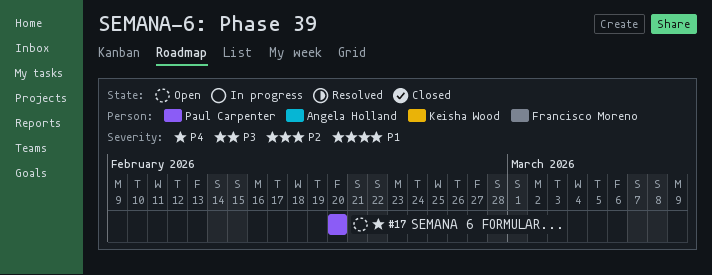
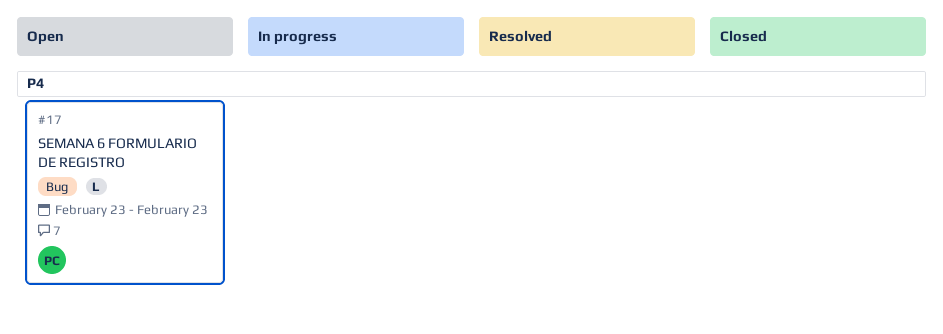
#17, start: Feb 20 -> Feb 23
#17, due: Feb 20 -> Feb 23

